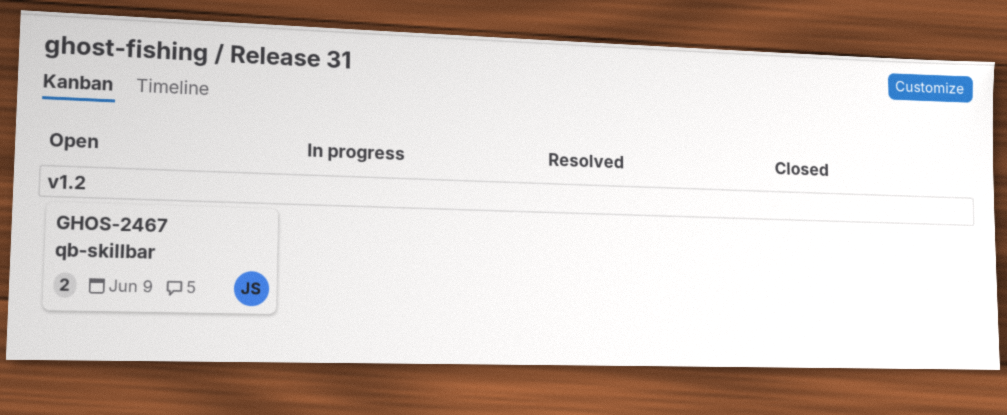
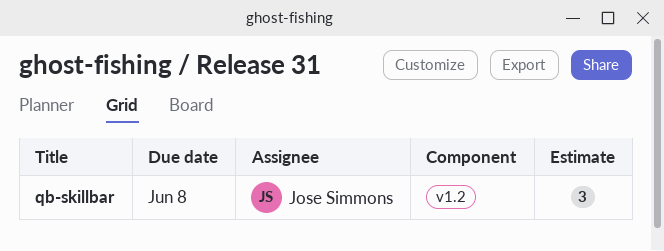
qb-skillbar, estimate: 2 -> 3
qb-skillbar, due: Jun 9 -> Jun 8

